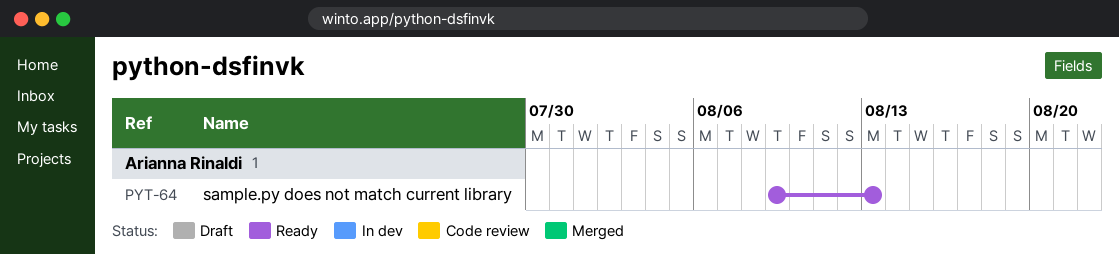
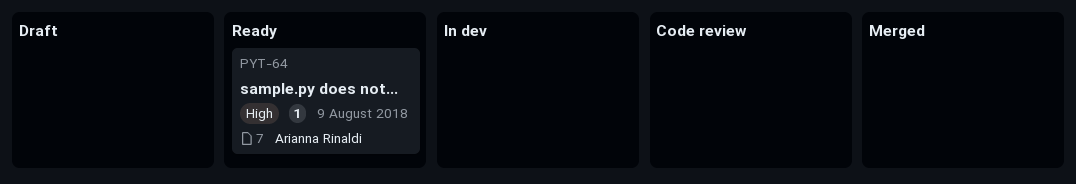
PYT-64, due: Aug 13 -> Aug 9

